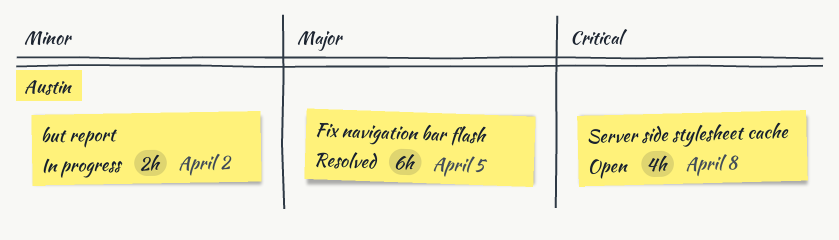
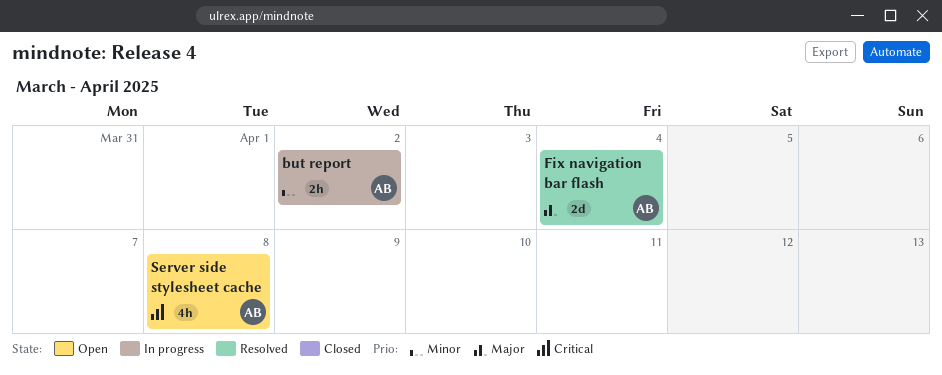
Fix navigation bar flash, estimate: 6h -> 2d
Fix navigation bar flash, due: Apr 5 -> Apr 4

